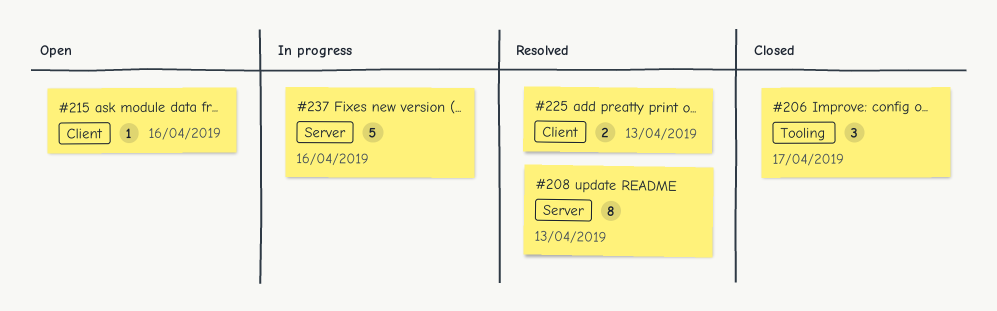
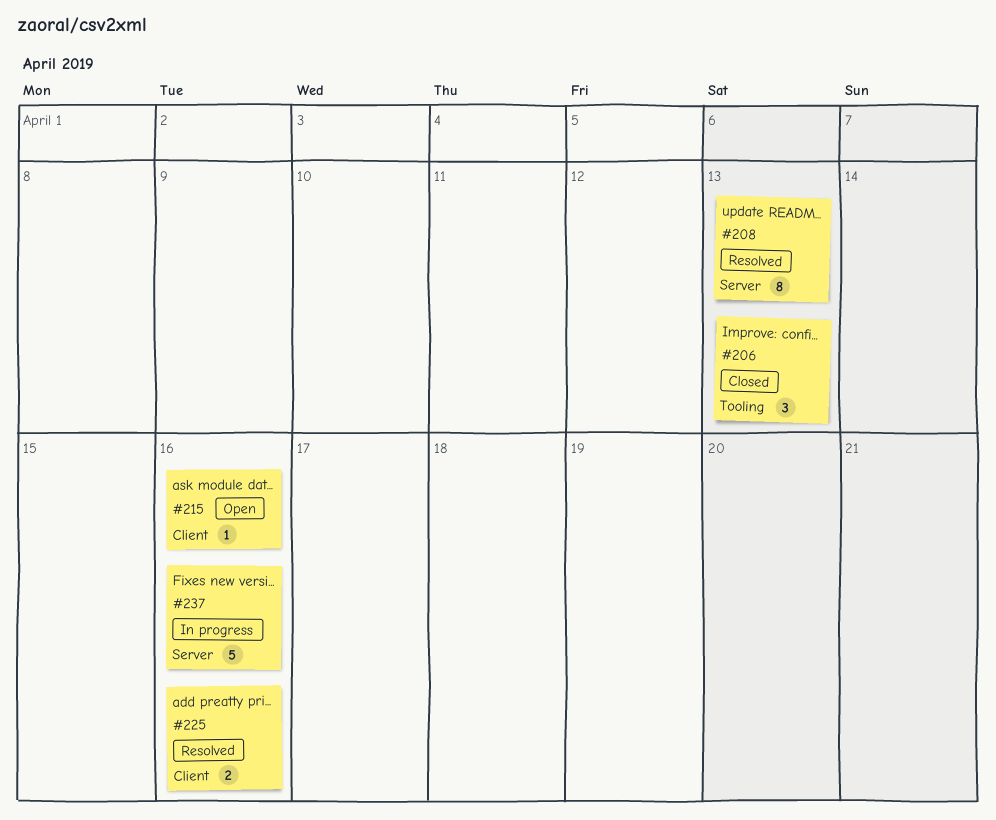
#206, due: Apr 17 -> Apr 13
#225, due: Apr 13 -> Apr 16

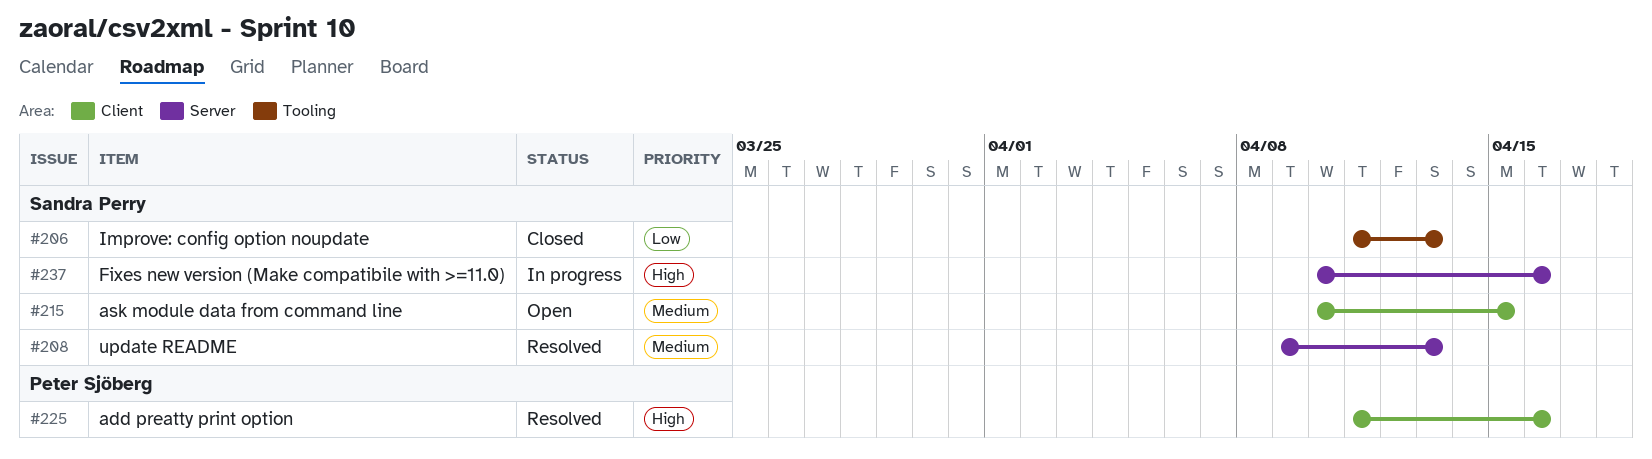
#215, due: Apr 16 -> Apr 15

